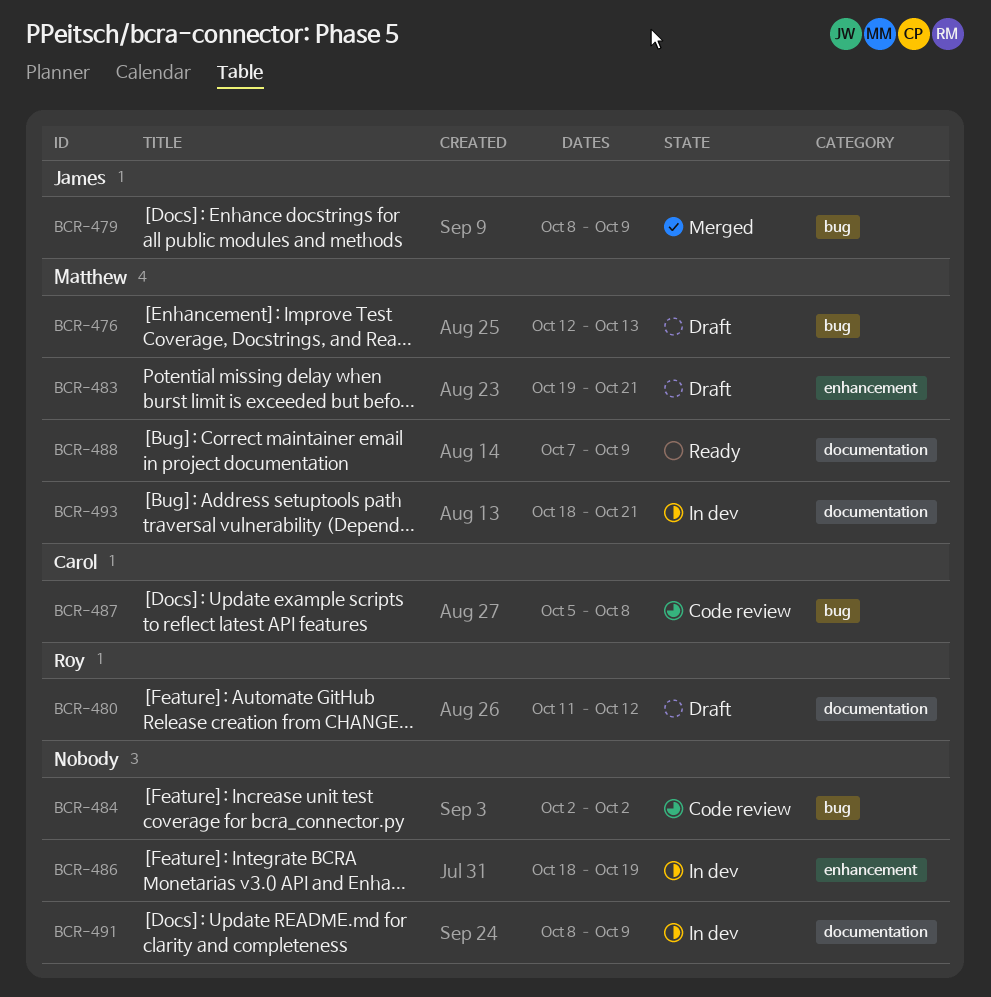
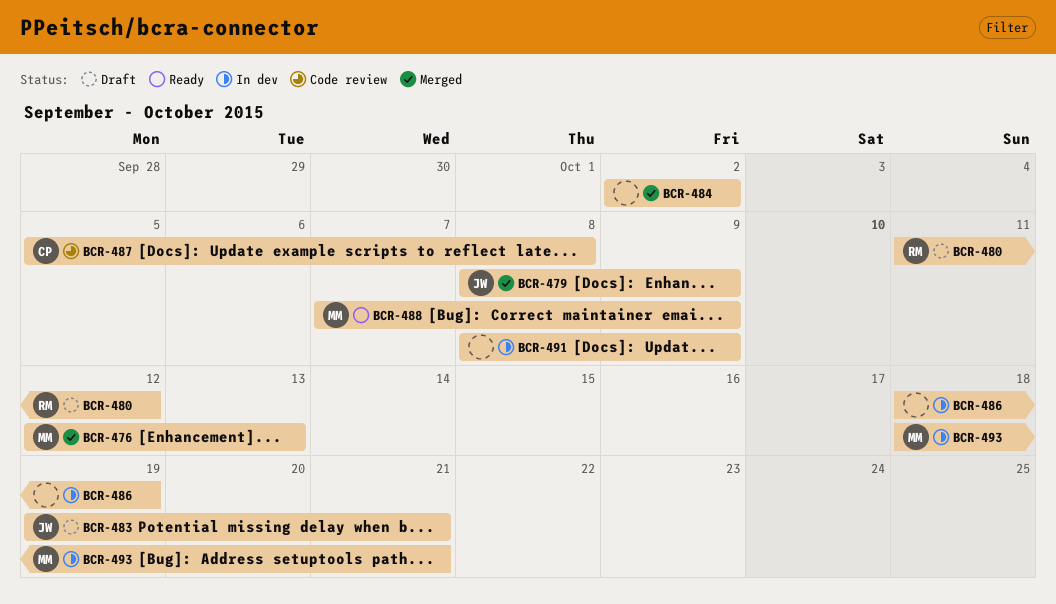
BCR-476, status: Draft -> Merged
BCR-483, owner: Matthew -> James
BCR-484, status: Code review -> Merged

